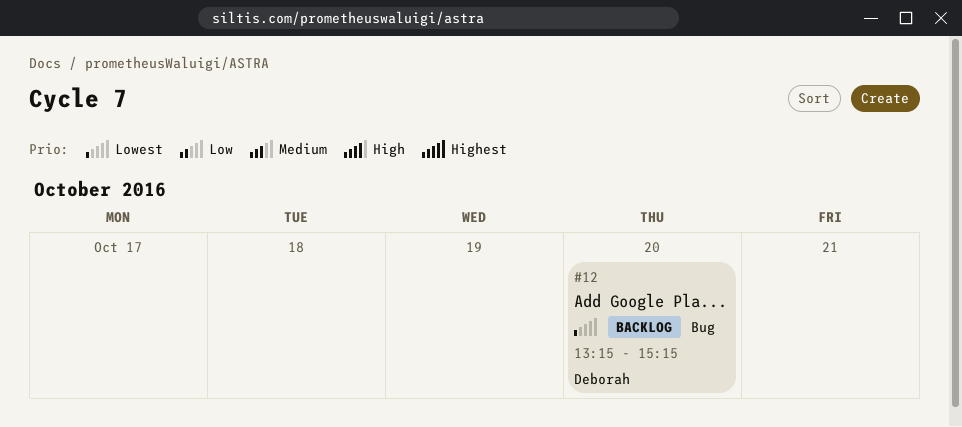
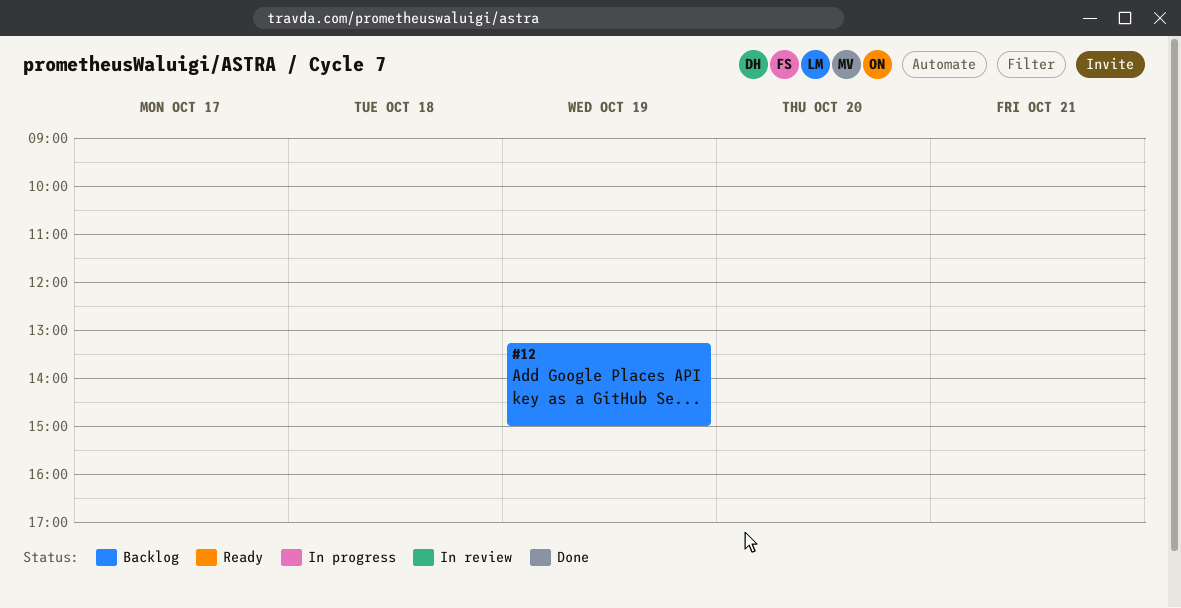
#12, day: Oct 20 -> Oct 19
#12, ends: 15:15 -> 15:00

